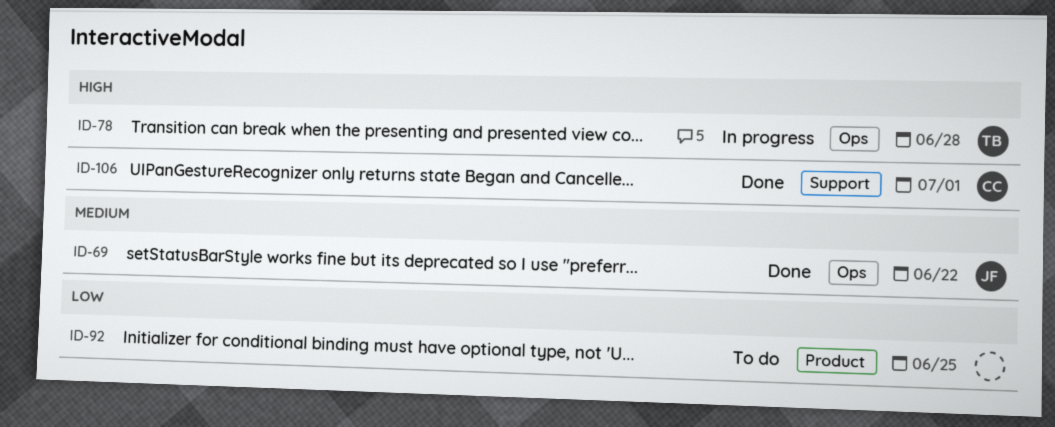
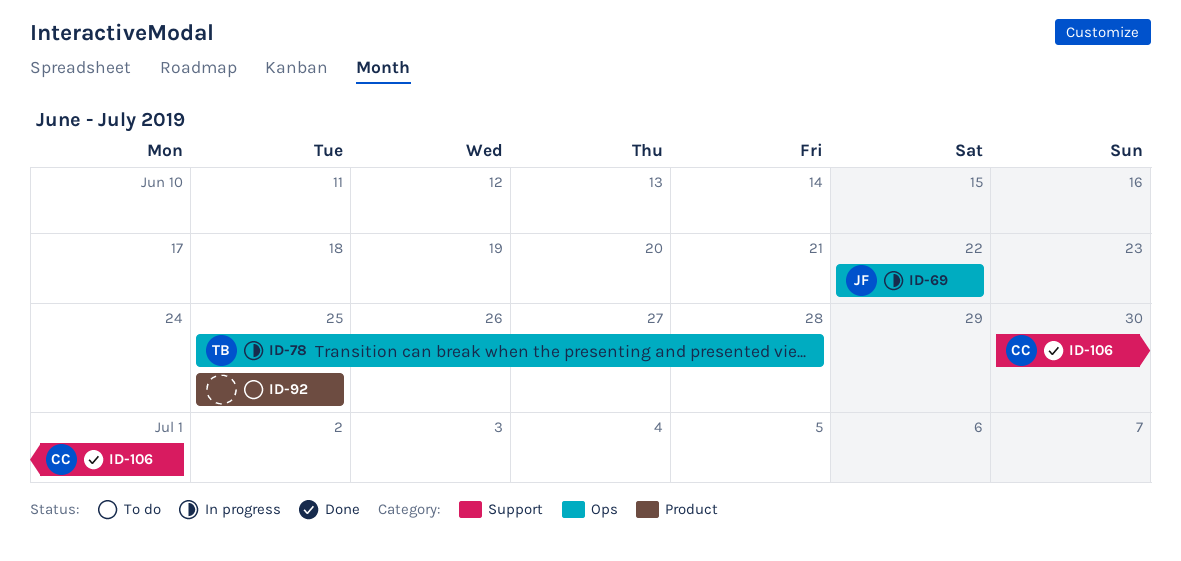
ID-69, status: Done -> In progress

